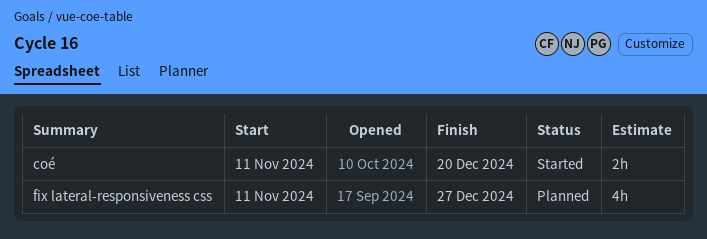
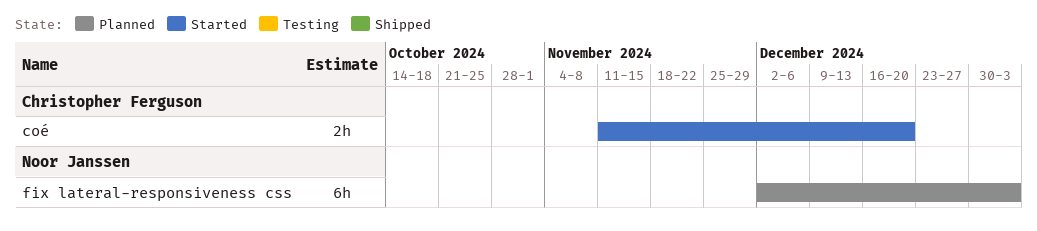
fix lateral-responsiveness css, estimate: 4h -> 6h
fix lateral-responsiveness css, start: Nov 11 -> Dec 2
fix lateral-responsiveness css, due: Dec 27 -> Jan 3

